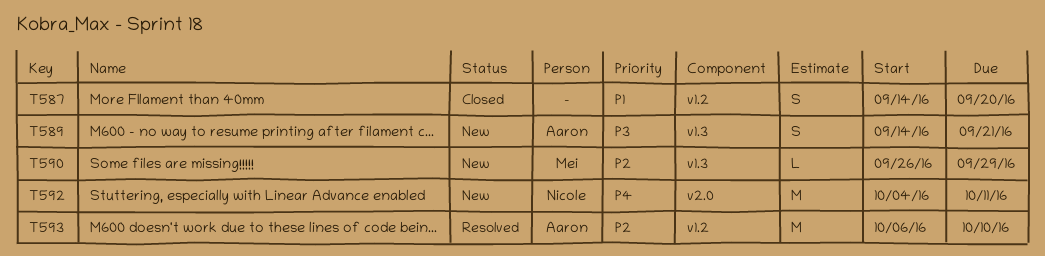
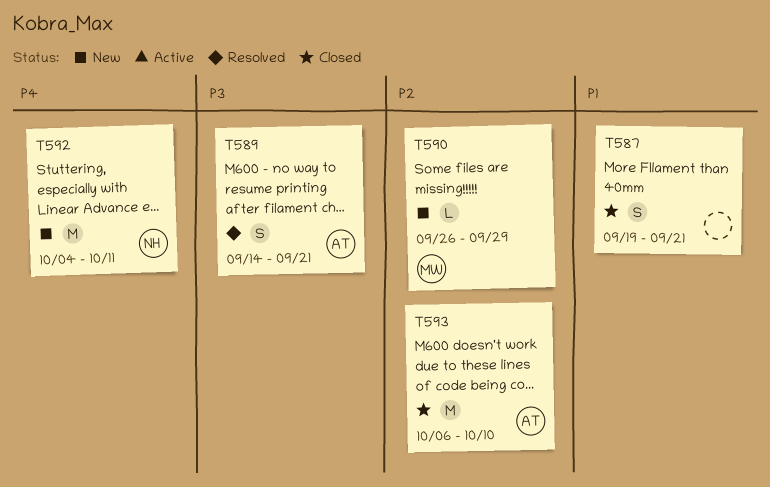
T587, start: Sep 14 -> Sep 19
T587, due: Sep 20 -> Sep 21
T589, status: New -> Resolved
T593, status: Resolved -> Closed

